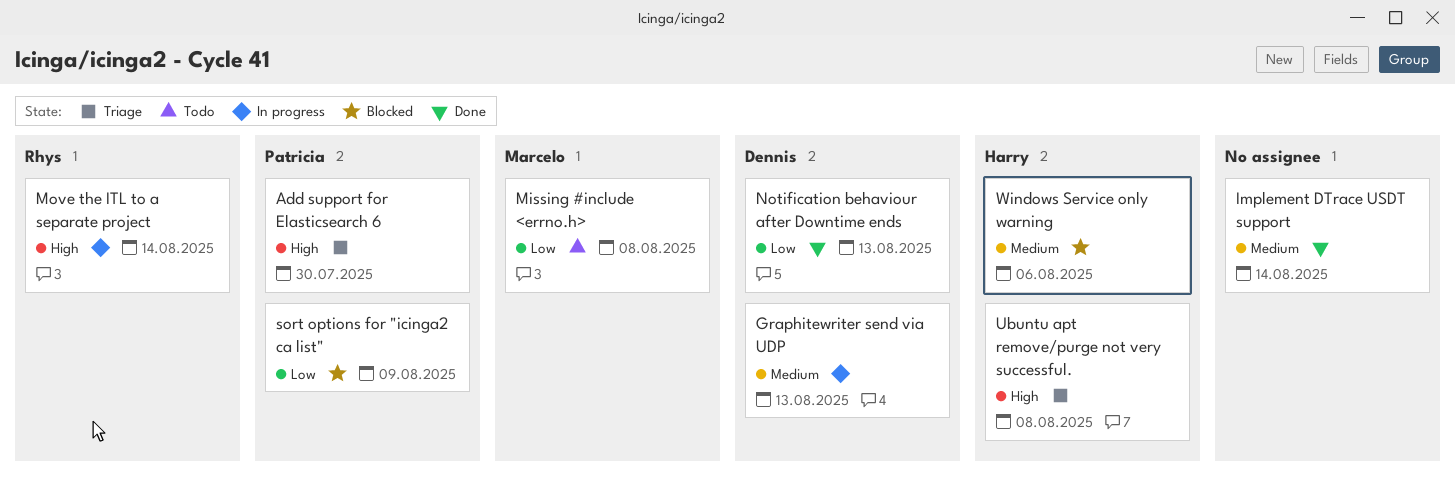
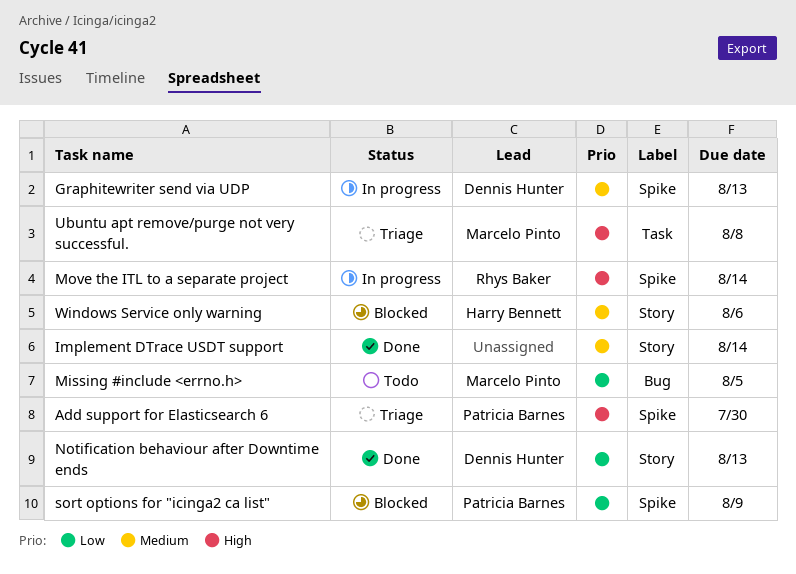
Missing #include <errno.h>, due: Aug 8 -> Aug 5
Ubuntu apt remove/purge not very successful., owner: Harry Bennett -> Marcelo Pinto

